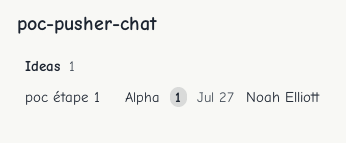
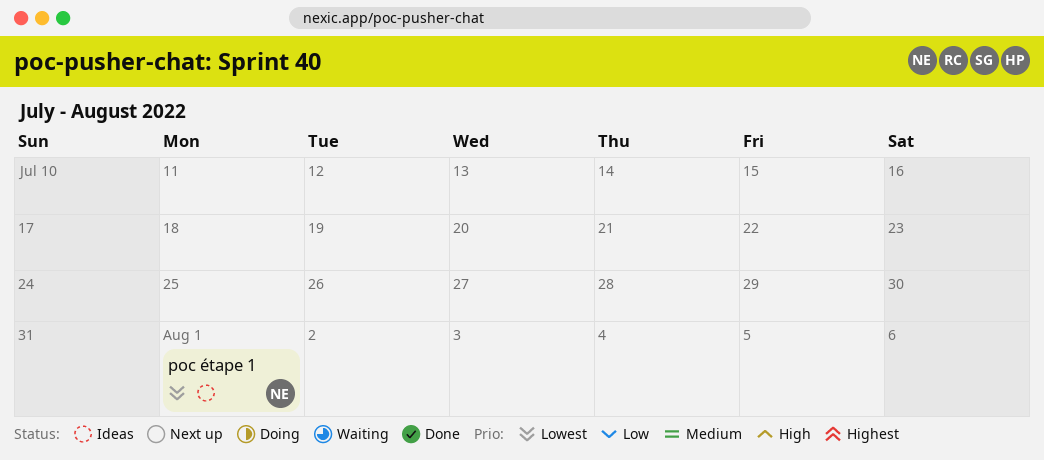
poc étape 1, due: Jul 27 -> Aug 1

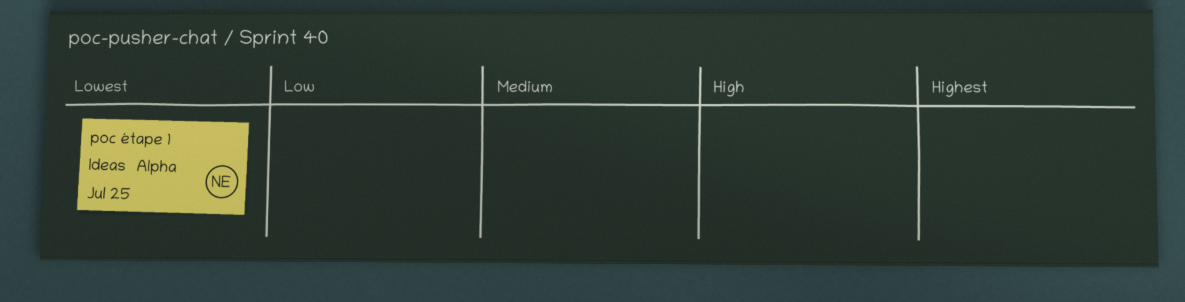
poc étape 1, due: Aug 1 -> Jul 25

